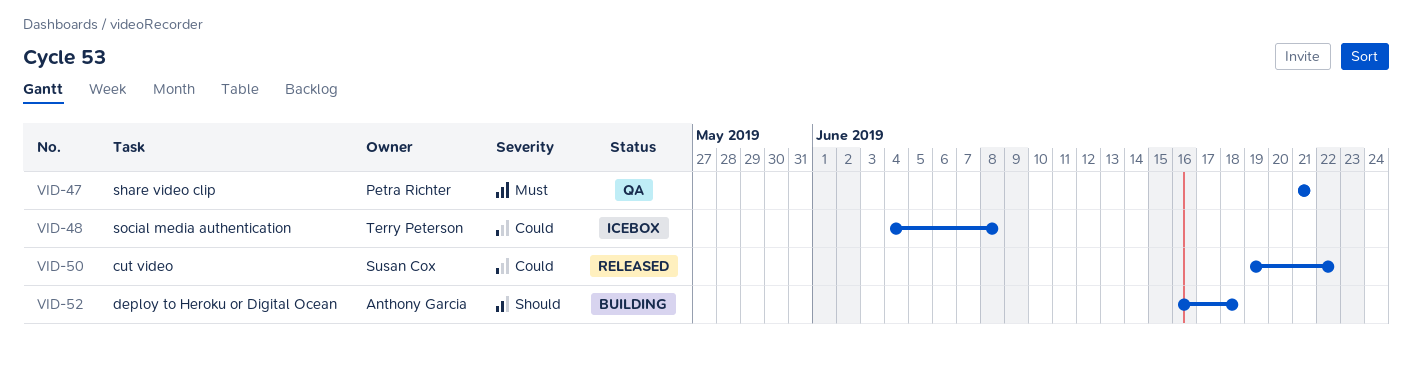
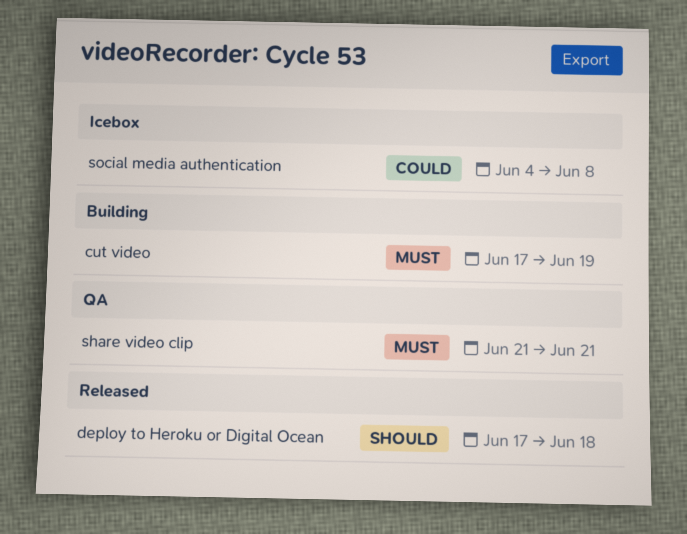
cut video, status: Released -> Building
cut video, priority: Could -> Must
cut video, start: Jun 19 -> Jun 17
cut video, due: Jun 22 -> Jun 19
deploy to Heroku or Digital Ocean, status: Building -> Released
deploy to Heroku or Digital Ocean, start: Jun 16 -> Jun 17

